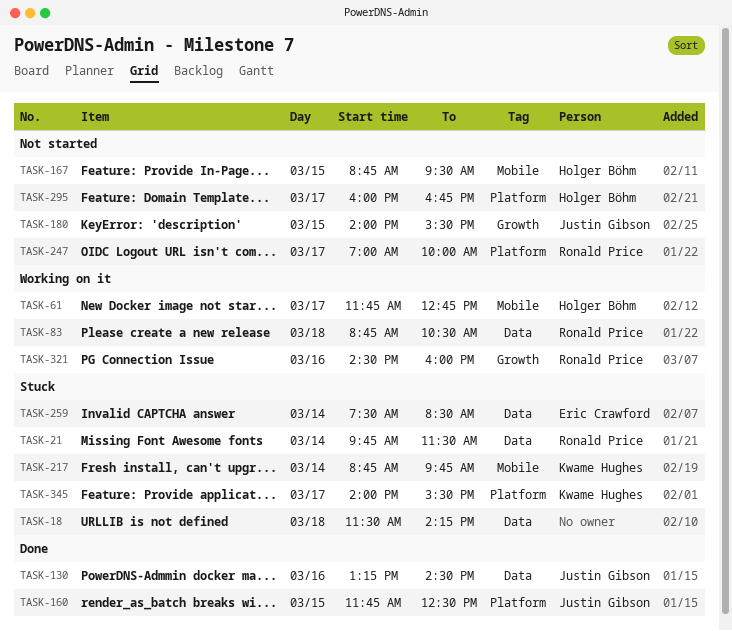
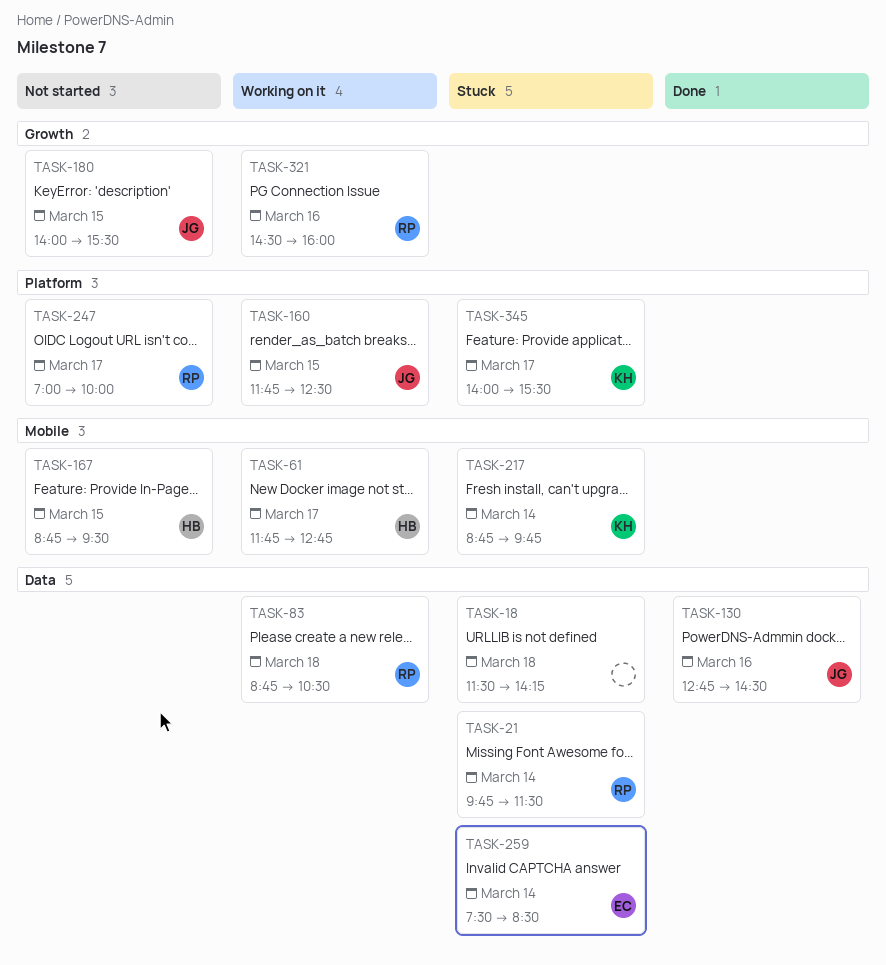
TASK-130, begins: 13:15 -> 12:45
TASK-160, status: Done -> Working on it
TASK-295: present -> none

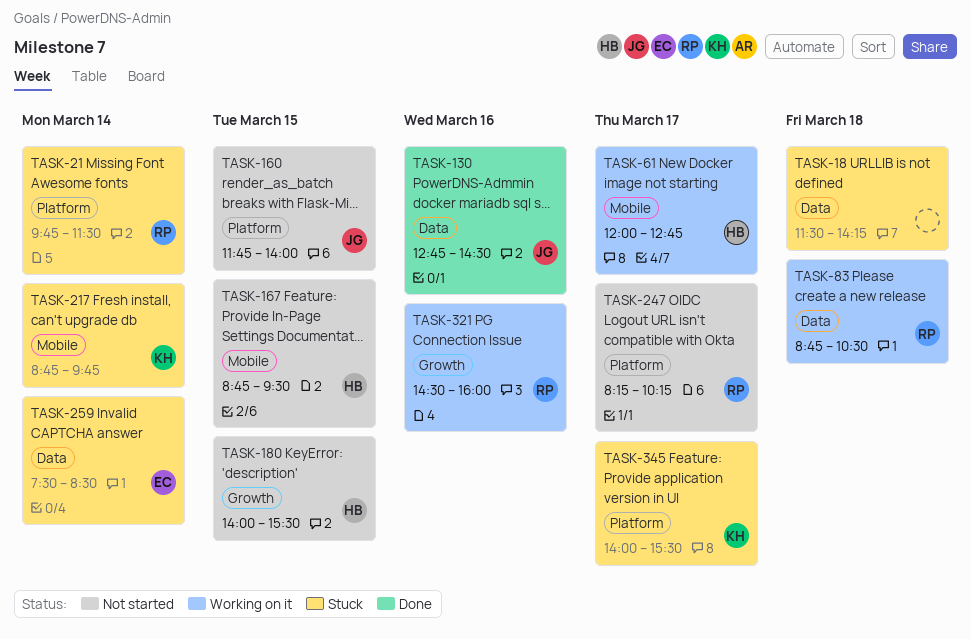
TASK-21, label: Data -> Platform
TASK-61, begins: 11:45 -> 12:00
TASK-160, status: Working on it -> Not started
TASK-160, ends: 12:30 -> 14:00
TASK-180, owner: JG -> HB
TASK-247, begins: 07:00 -> 08:15
TASK-247, ends: 10:00 -> 10:15

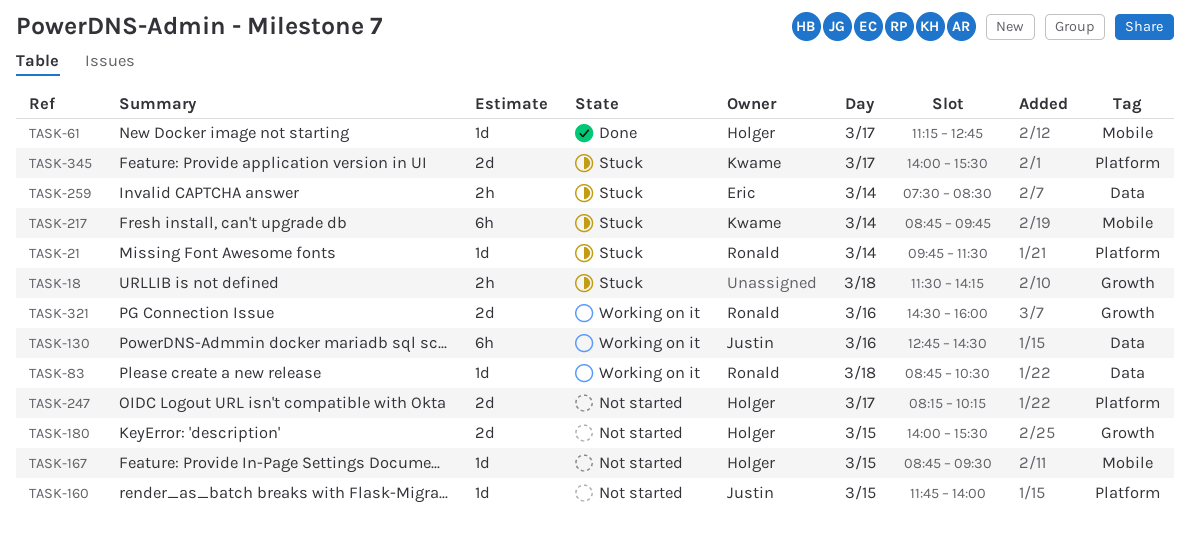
TASK-18, label: Data -> Growth
TASK-61, status: Working on it -> Done
TASK-61, begins: 12:00 -> 11:15
TASK-130, status: Done -> Working on it
TASK-247, owner: Ronald -> Holger

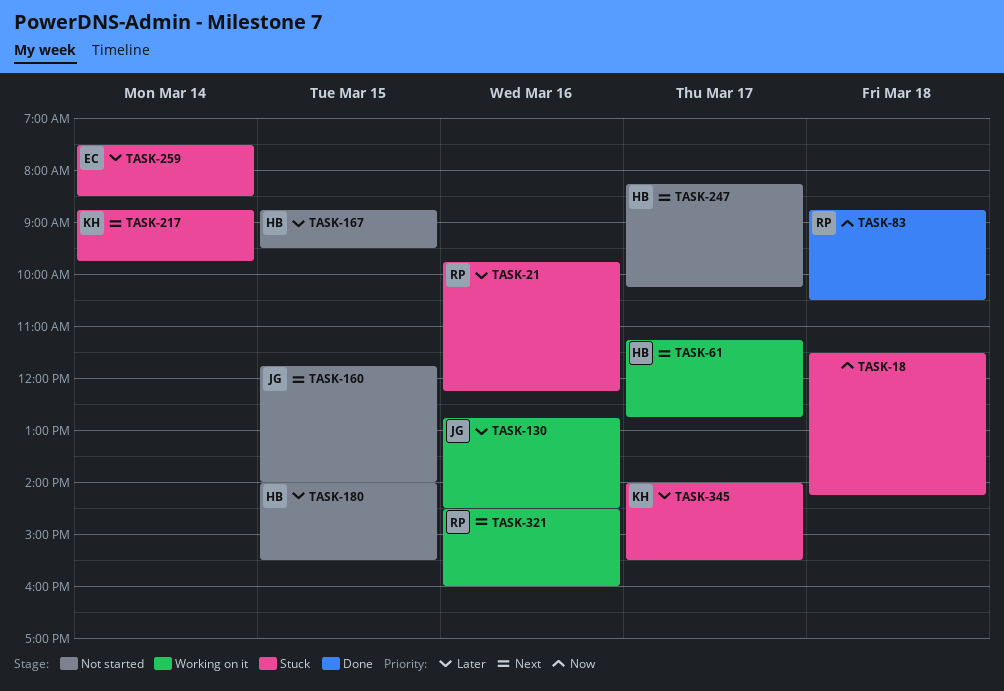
TASK-21, day: Mar 14 -> Mar 16
TASK-21, ends: 11:30 -> 12:15
TASK-61, status: Done -> Working on it
TASK-83, status: Working on it -> Done

